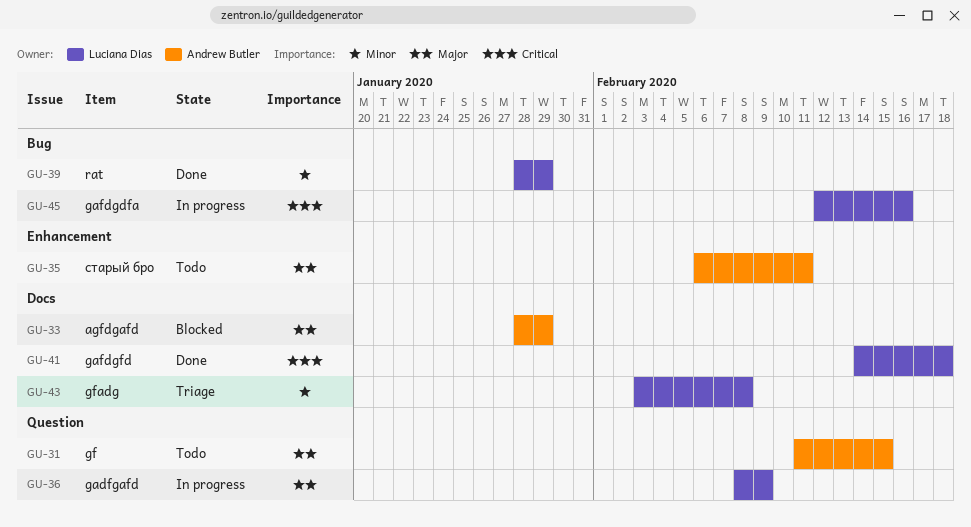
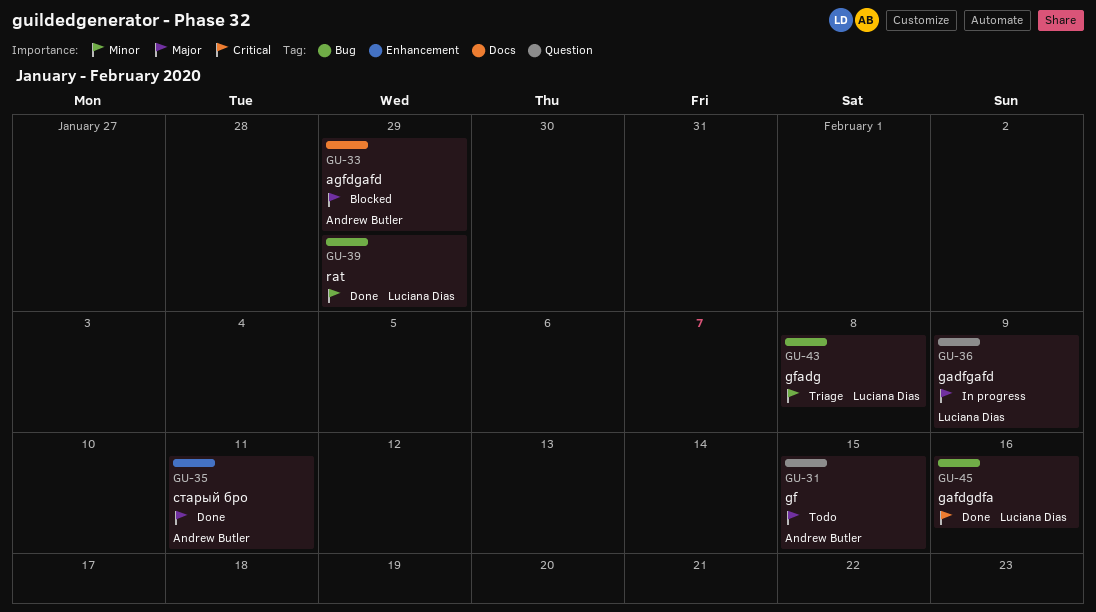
GU-35, status: Todo -> Done
GU-41: present -> none
GU-43, label: Docs -> Bug
GU-45, status: In progress -> Done

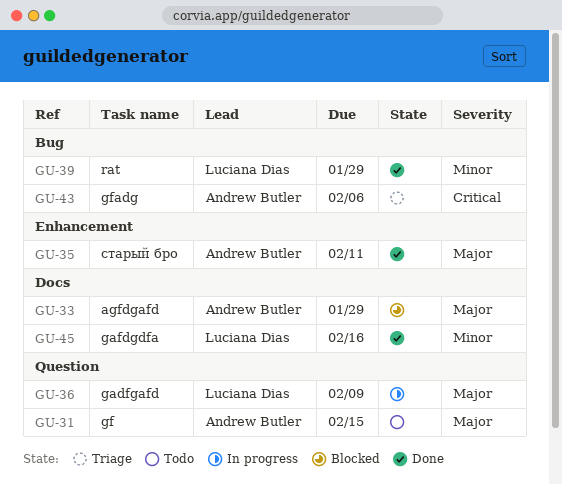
GU-43, owner: Luciana Dias -> Andrew Butler
GU-43, priority: Minor -> Critical
GU-43, due: Feb 8 -> Feb 6
GU-45, priority: Critical -> Minor
GU-45, label: Bug -> Docs

